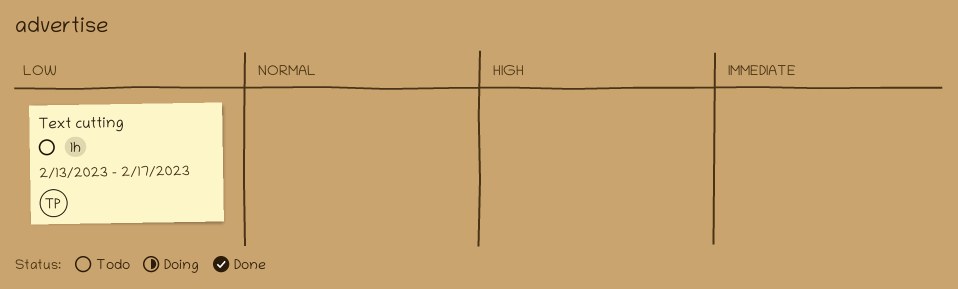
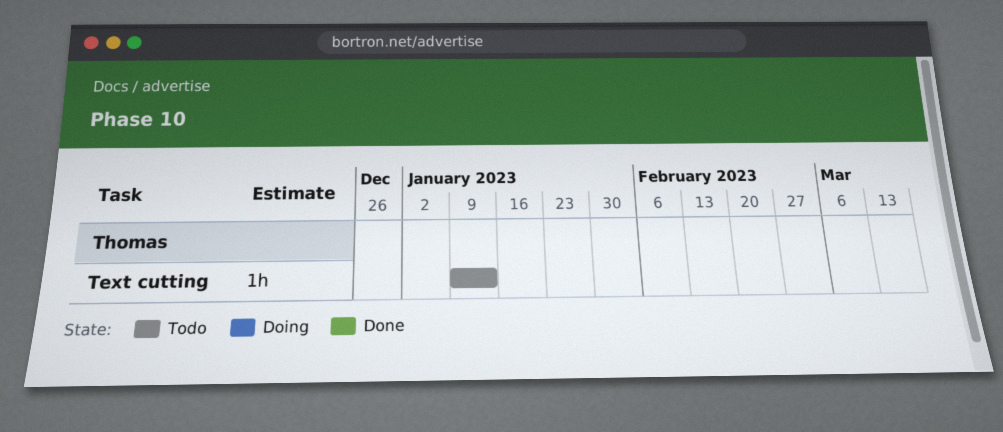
Text cutting, start: Feb 13 -> Jan 9
Text cutting, due: Feb 17 -> Jan 13

